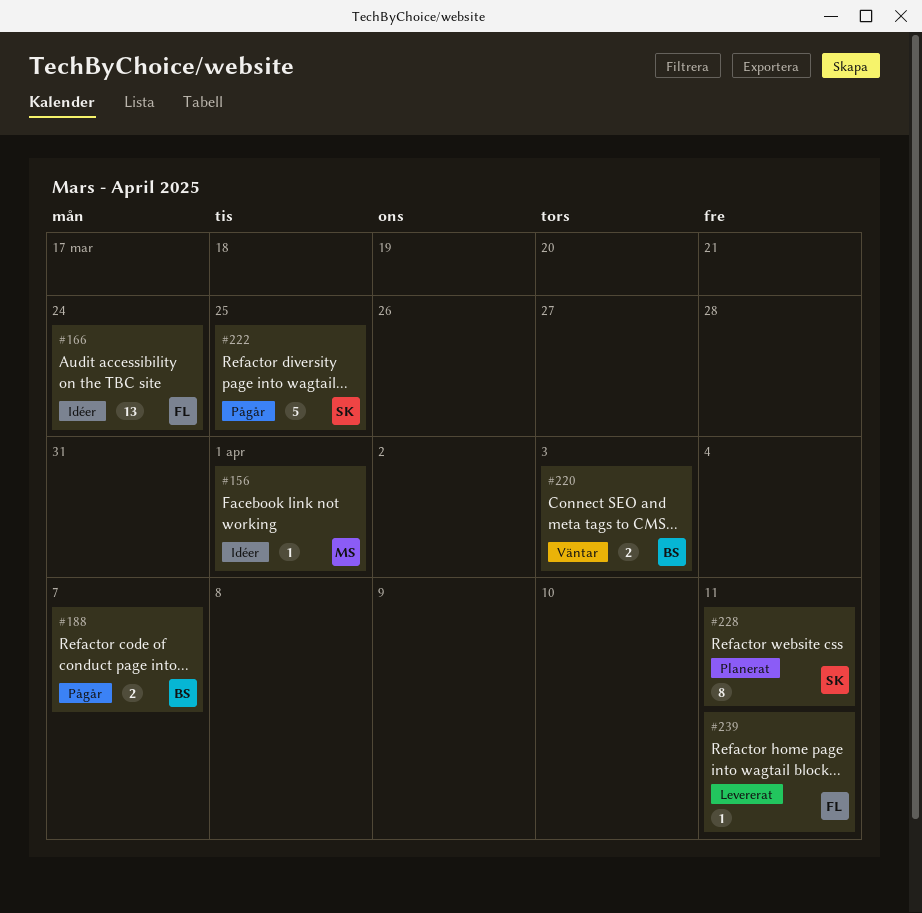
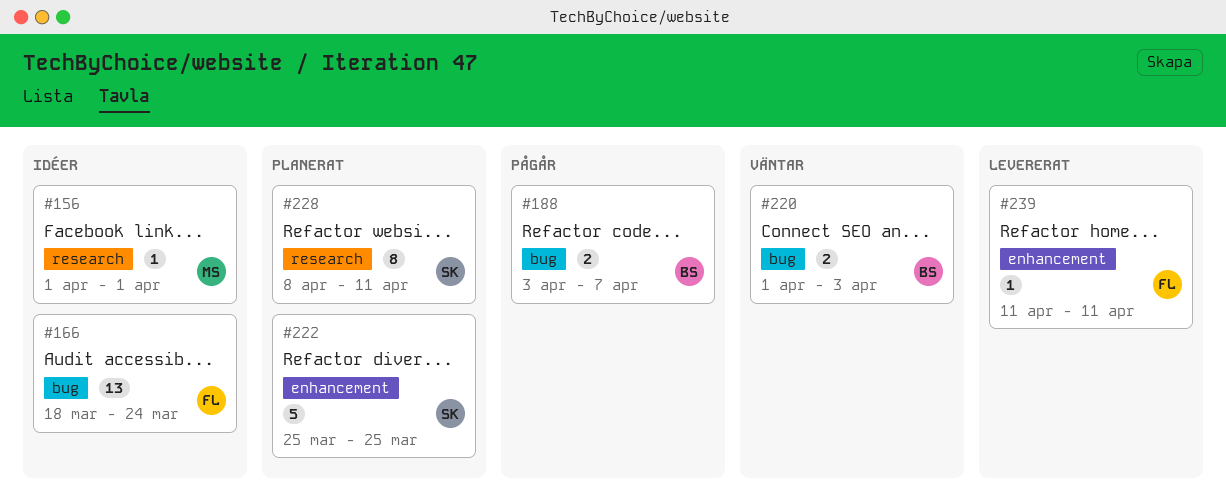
#222, status: Pågår -> Planerat

